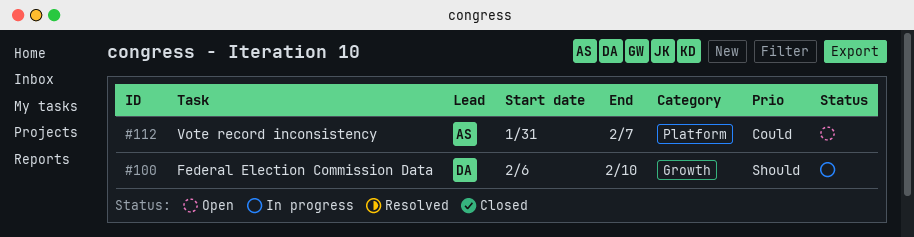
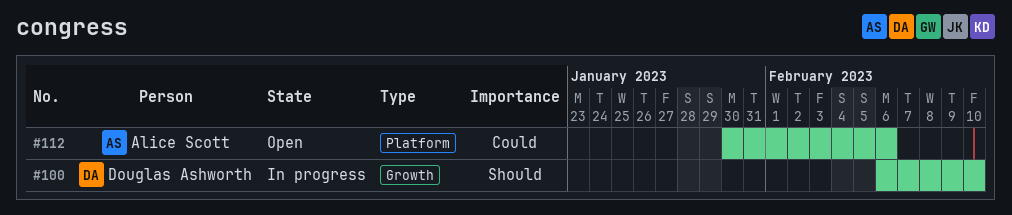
#112, start: Jan 31 -> Jan 30
#112, due: Feb 7 -> Feb 6

